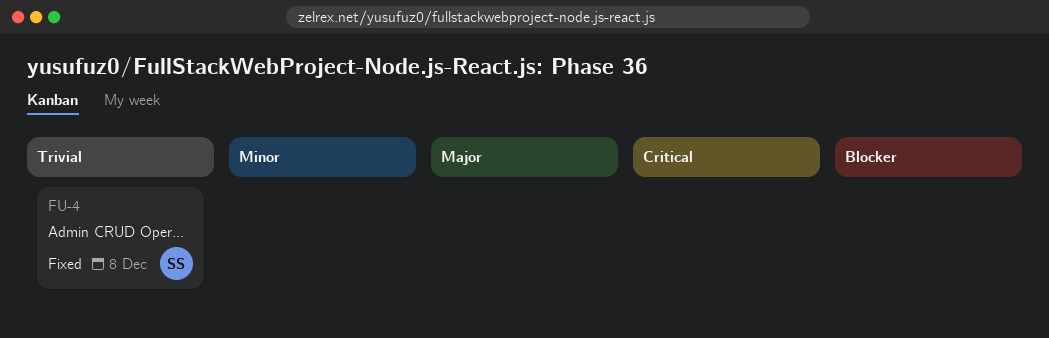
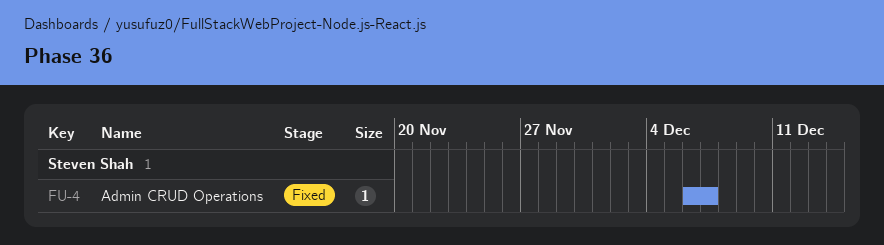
FU-4, due: Dec 8 -> Dec 7

